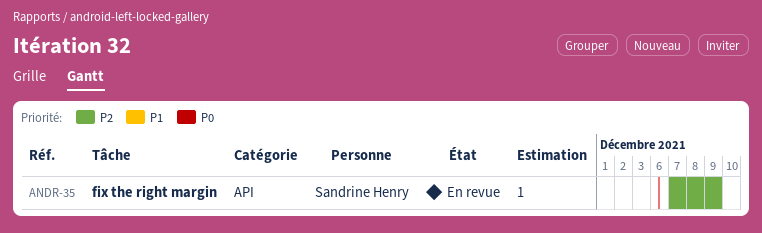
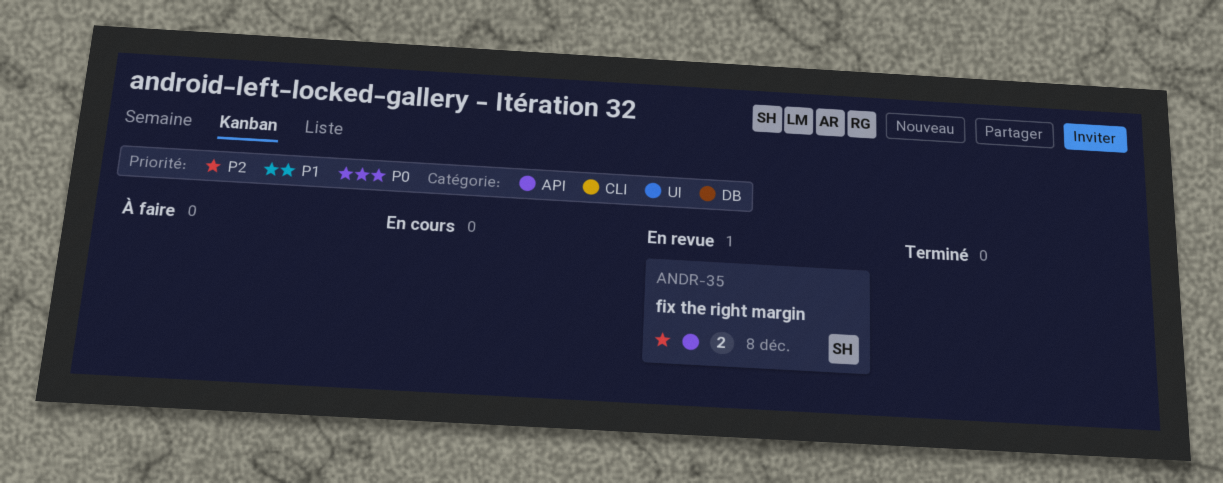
ANDR-35, estimate: 1 -> 2
ANDR-35, due: Dec 9 -> Dec 8

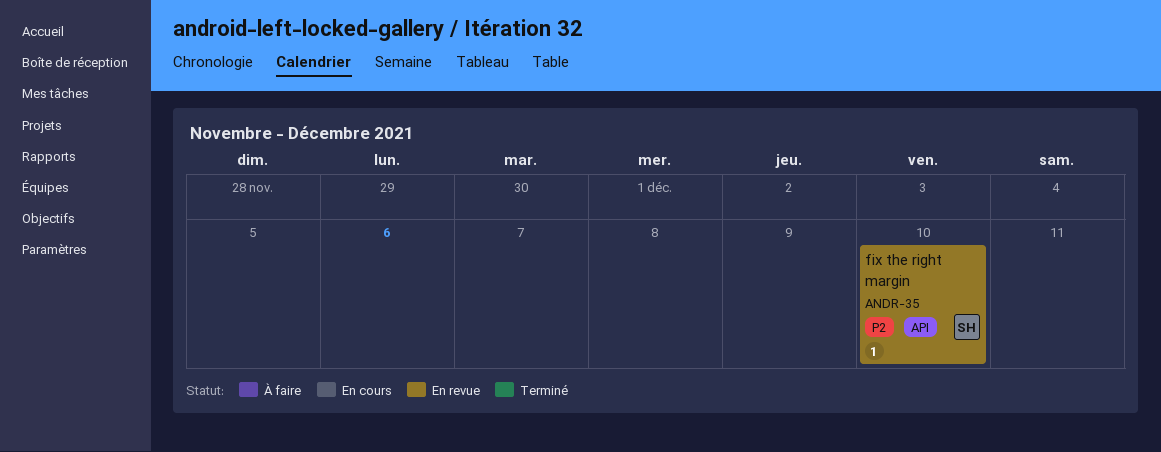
ANDR-35, estimate: 2 -> 1
ANDR-35, due: Dec 8 -> Dec 10

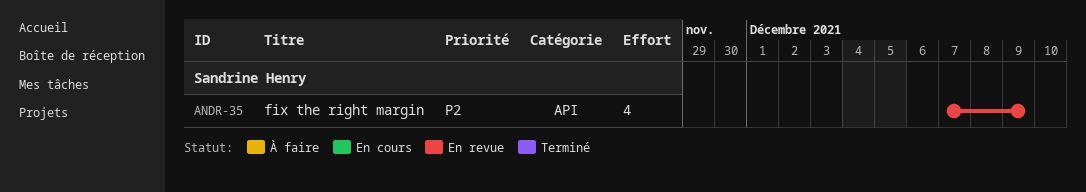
ANDR-35, estimate: 1 -> 4
ANDR-35, due: Dec 10 -> Dec 9

